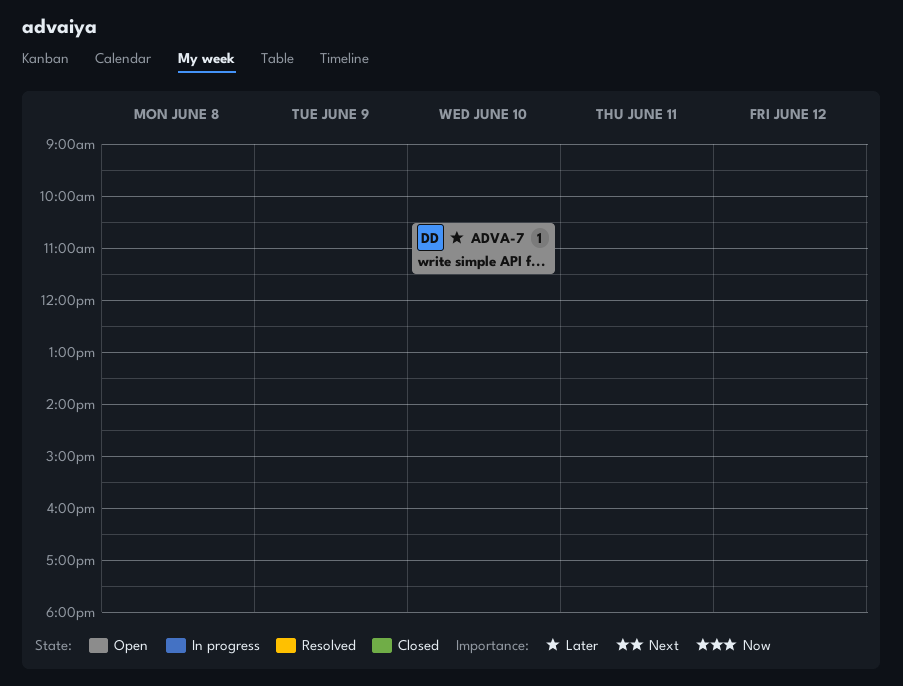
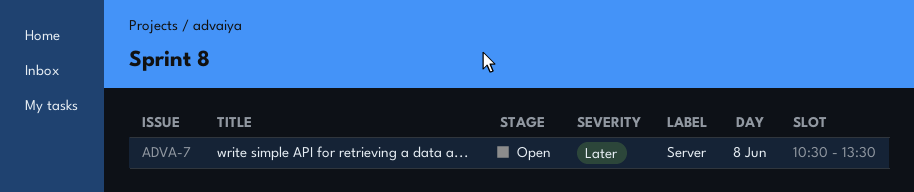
ADVA-7, day: Jun 10 -> Jun 8
ADVA-7, ends: 11:30 -> 13:30

